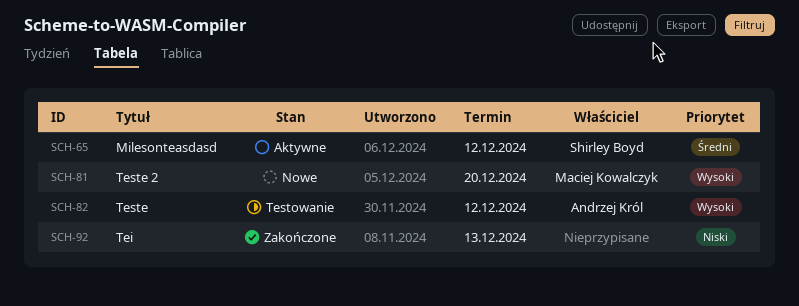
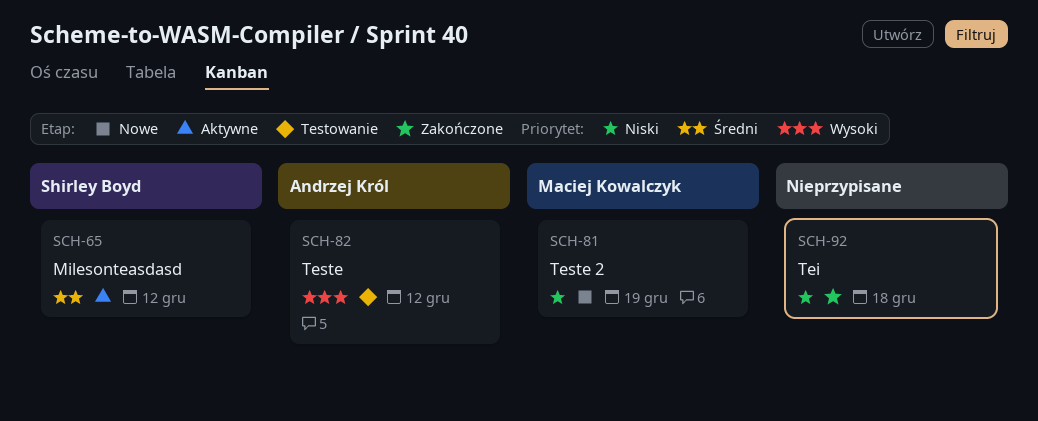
SCH-81, priority: Wysoki -> Niski
SCH-81, due: Dec 20 -> Dec 19
SCH-92, due: Dec 13 -> Dec 18

